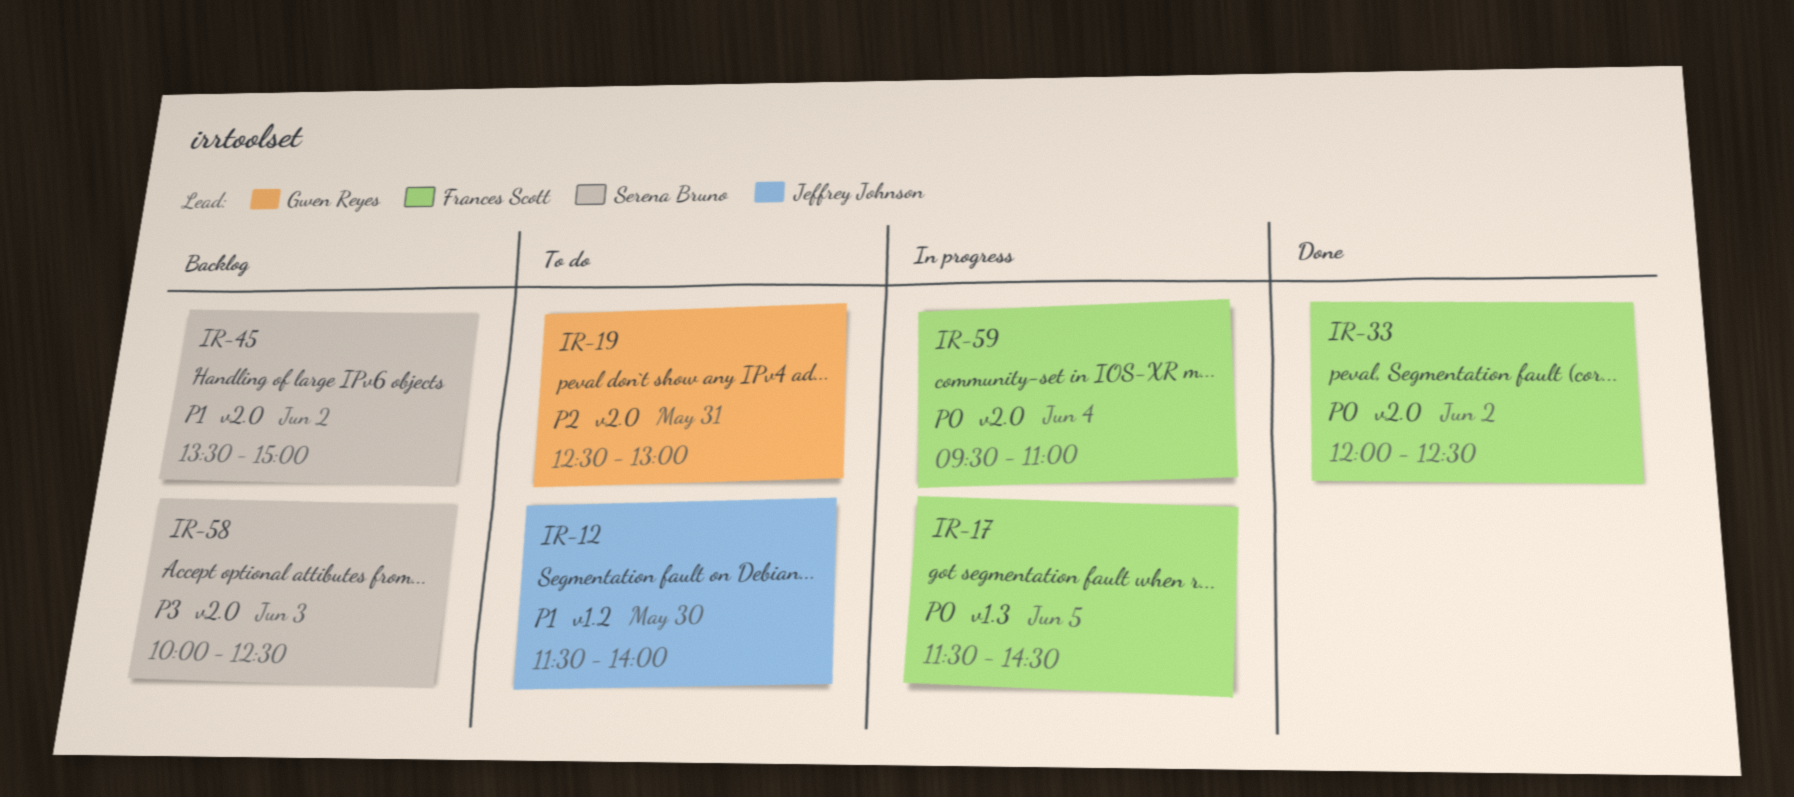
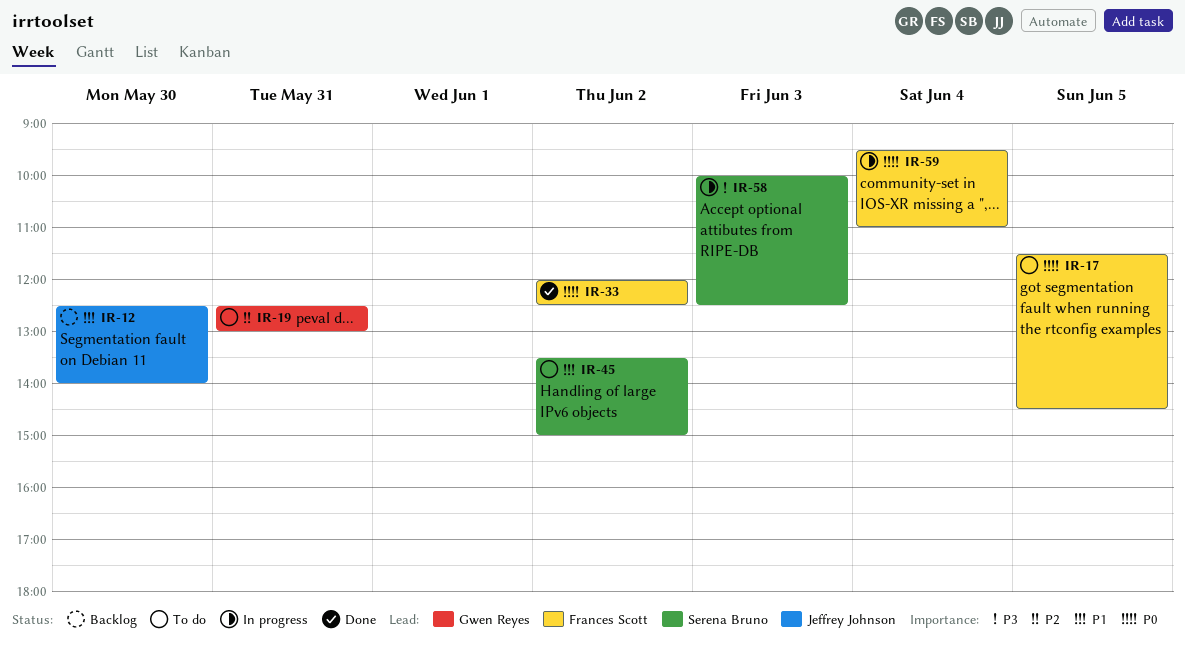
IR-12, status: To do -> Backlog
IR-12, begins: 11:30 -> 12:30
IR-17, status: In progress -> To do
IR-45, status: Backlog -> To do
IR-58, status: Backlog -> In progress

